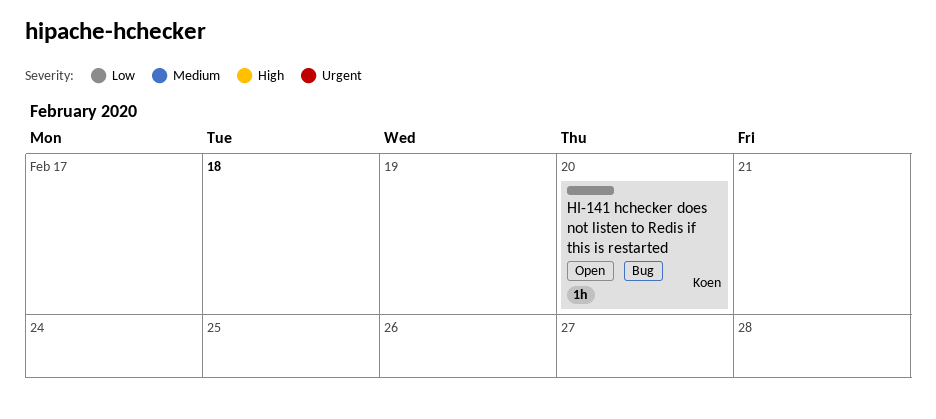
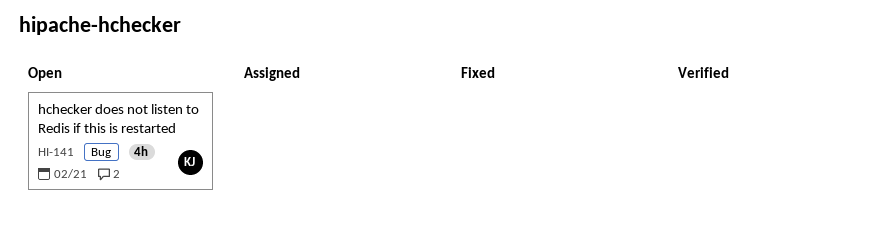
HI-141, estimate: 1h -> 4h
HI-141, due: Feb 20 -> Feb 21

